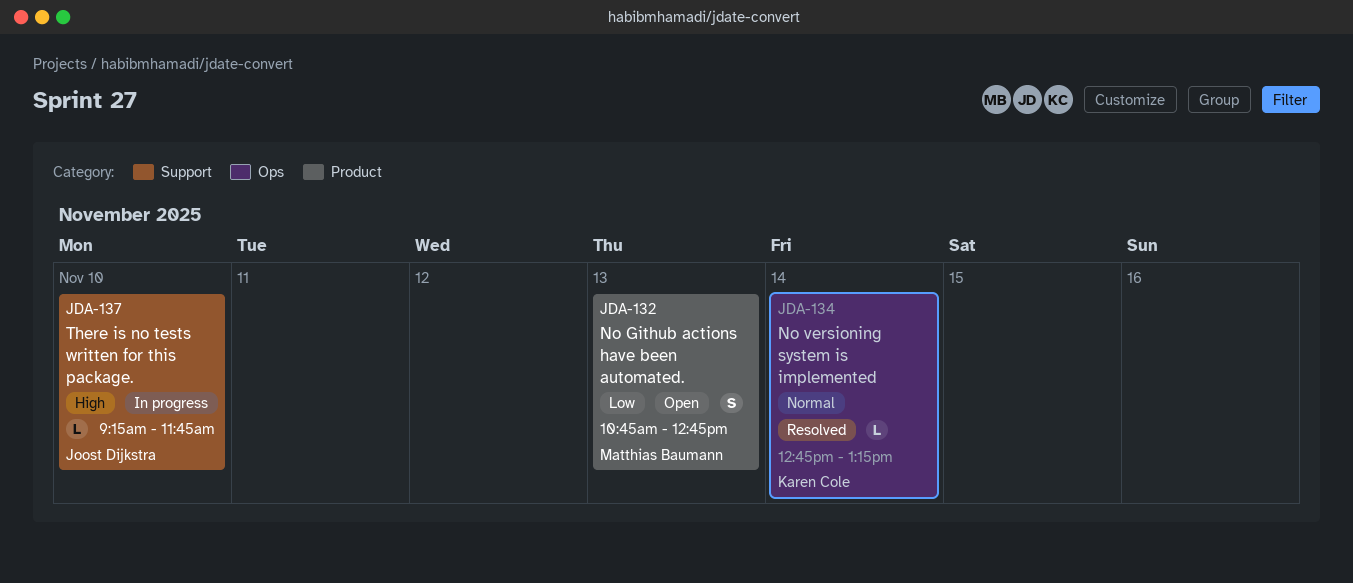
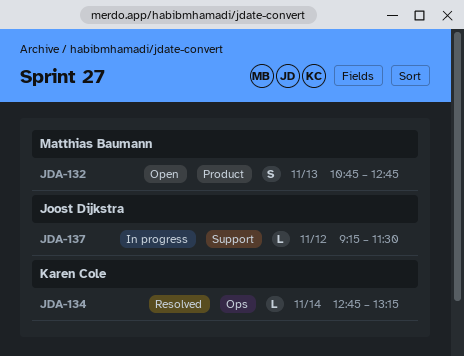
JDA-137, day: Nov 10 -> Nov 12
JDA-137, ends: 11:45 -> 11:30

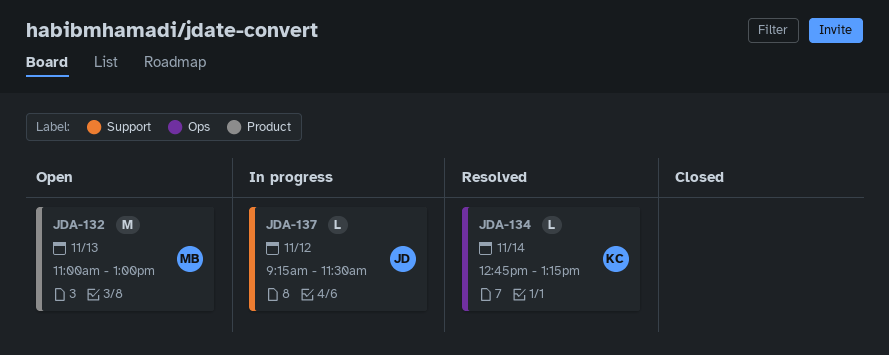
JDA-132, estimate: S -> M
JDA-132, begins: 10:45 -> 11:00
JDA-132, ends: 12:45 -> 13:00

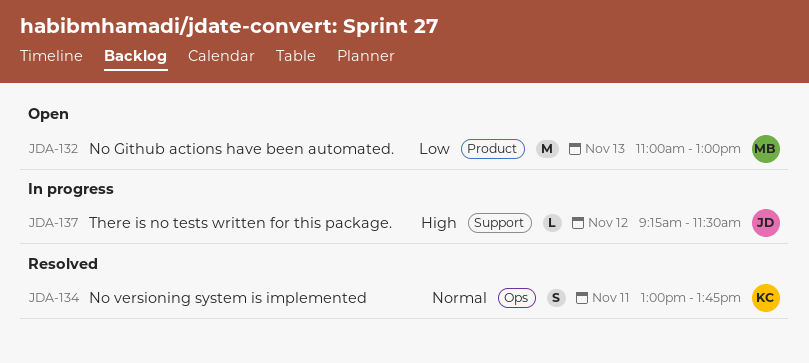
JDA-134, estimate: L -> S
JDA-134, day: Nov 14 -> Nov 11
JDA-134, begins: 12:45 -> 13:00
JDA-134, ends: 13:15 -> 13:45

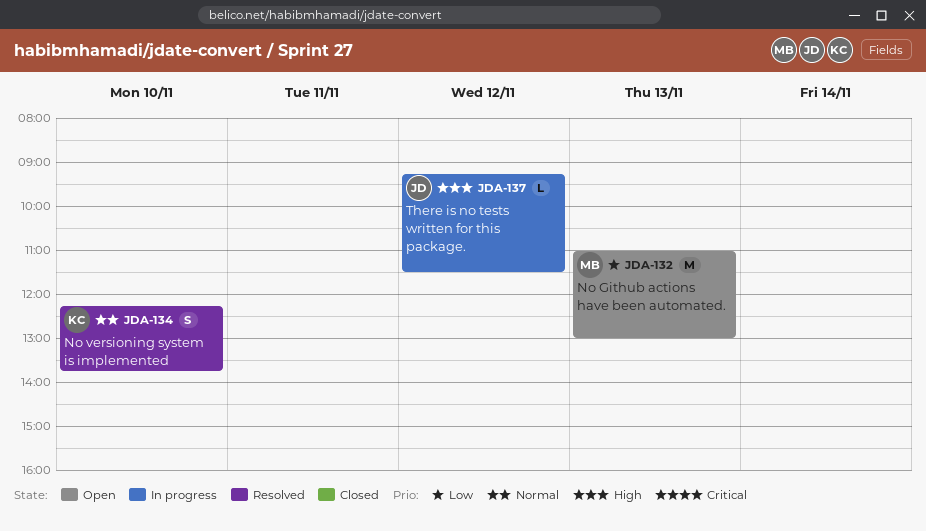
JDA-134, day: Nov 11 -> Nov 10
JDA-134, begins: 13:00 -> 12:15

